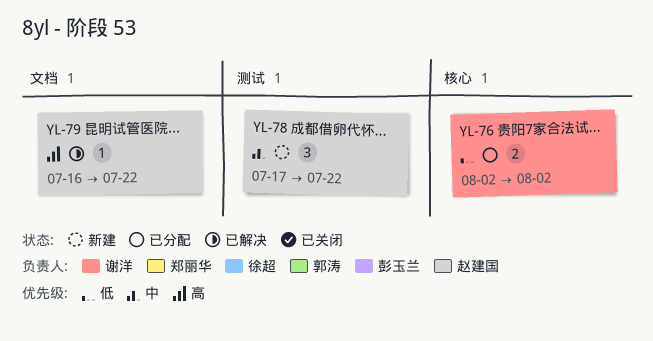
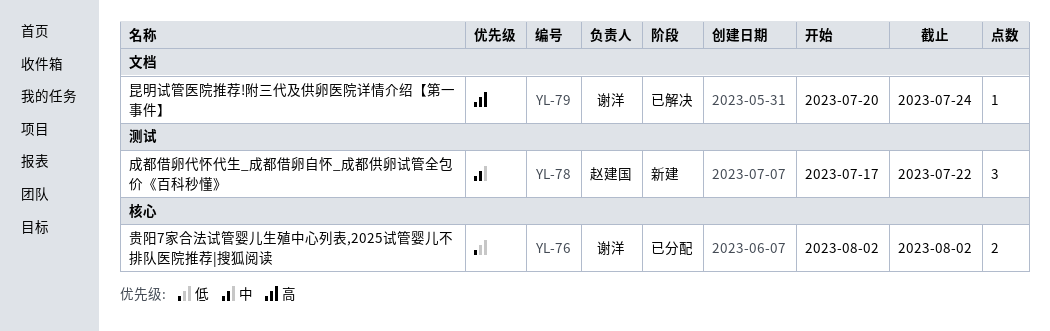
YL-79, owner: 赵建国 -> 谢洋
YL-79, start: Jul 16 -> Jul 20
YL-79, due: Jul 22 -> Jul 24

